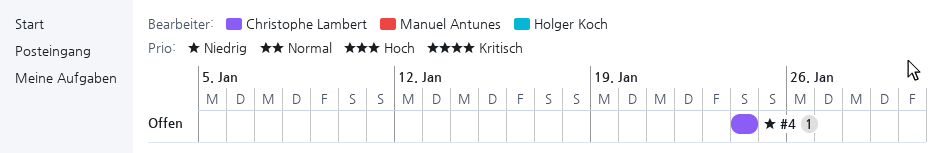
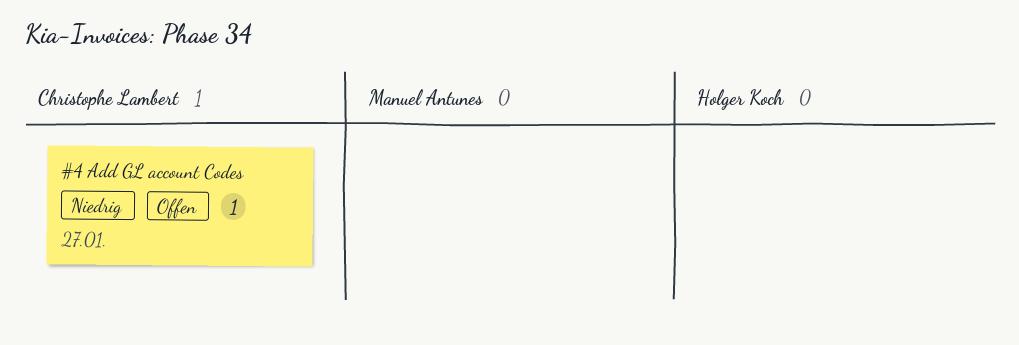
#4, due: Jan 24 -> Jan 27

